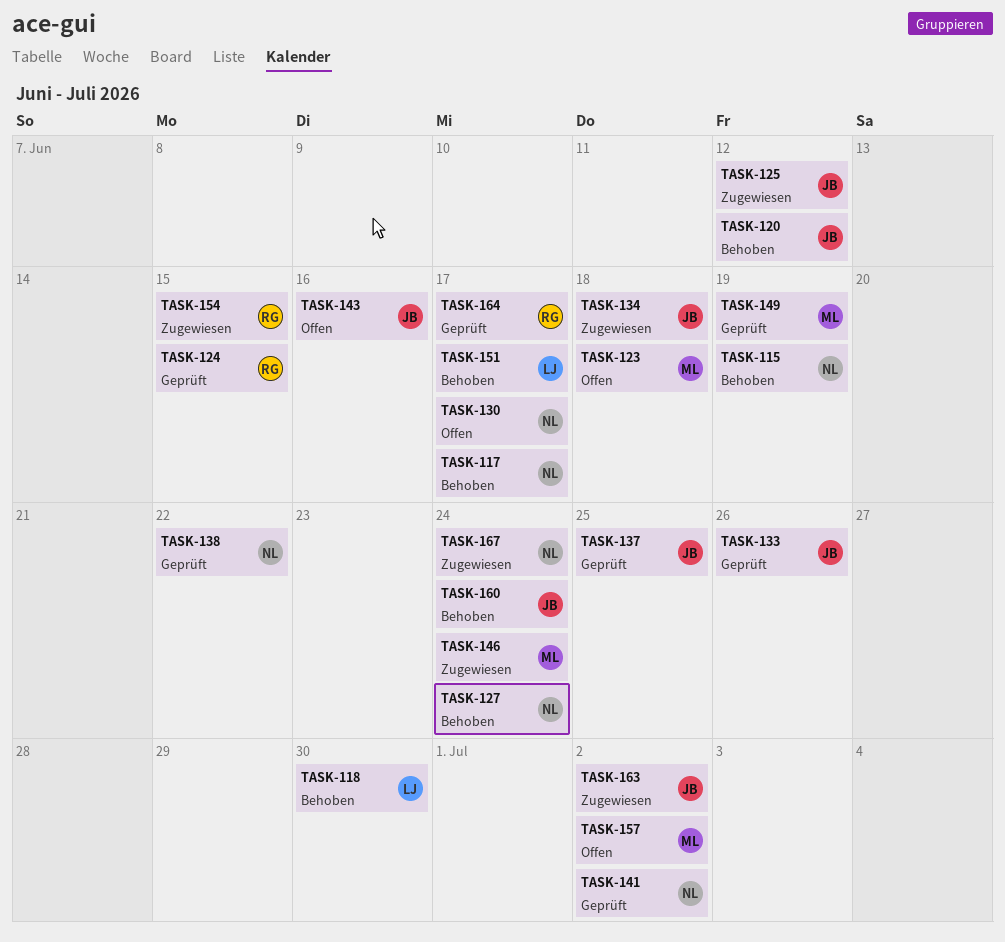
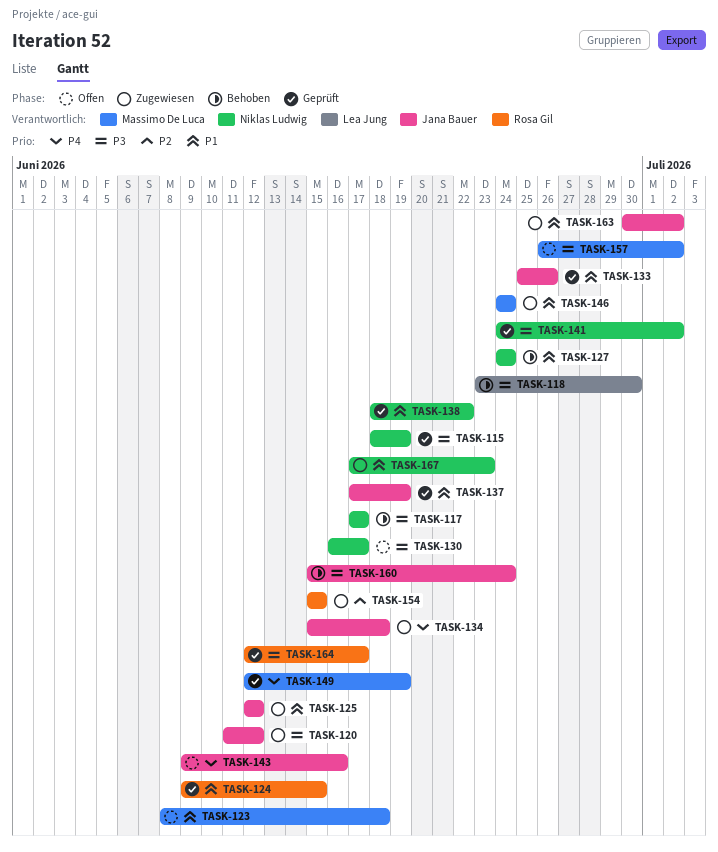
TASK-115, status: Behoben -> Geprüft
TASK-120, status: Behoben -> Zugewiesen
TASK-137, due: Jun 25 -> Jun 19
TASK-151: present -> none
TASK-167, due: Jun 24 -> Jun 23

